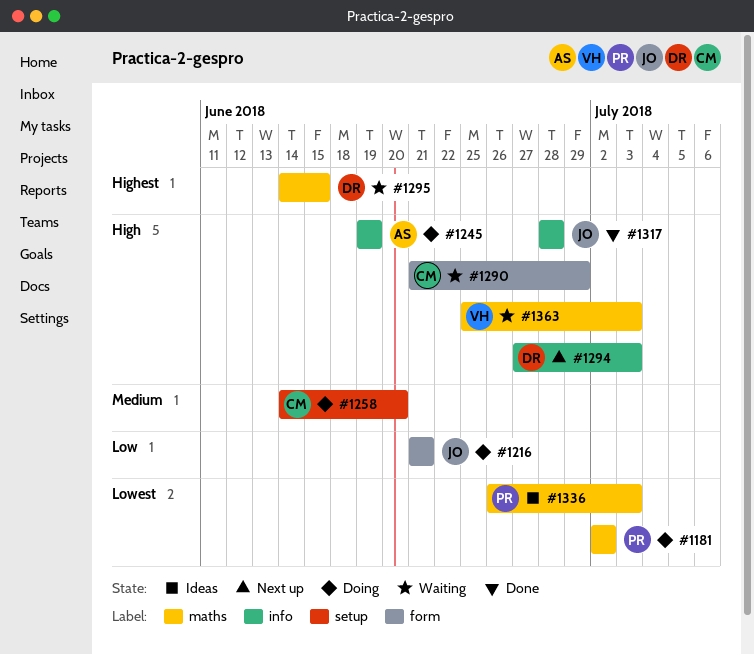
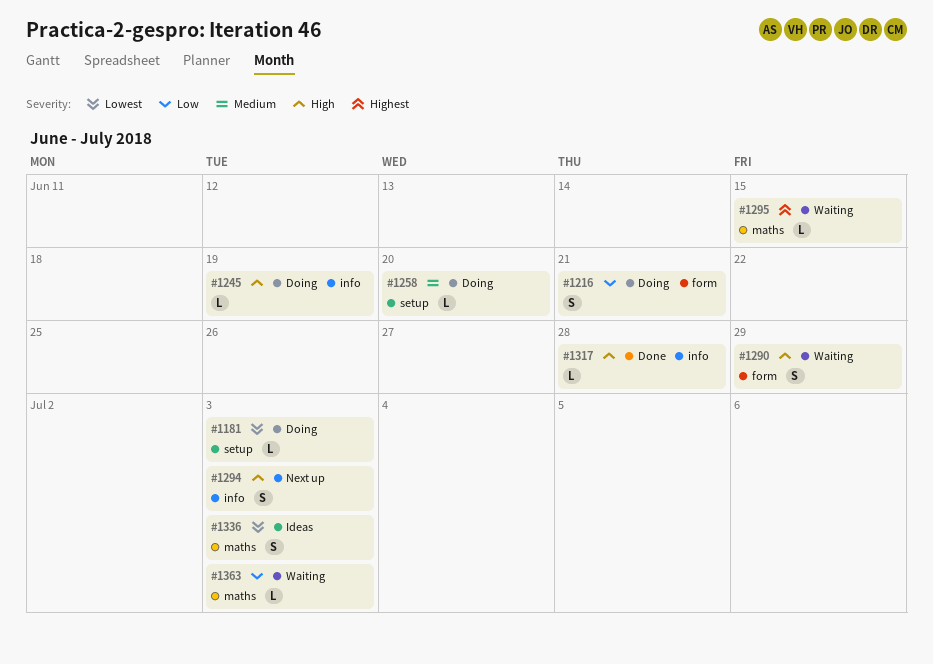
#1181, label: maths -> setup
#1181, due: Jul 2 -> Jul 3
#1363, priority: High -> Low

